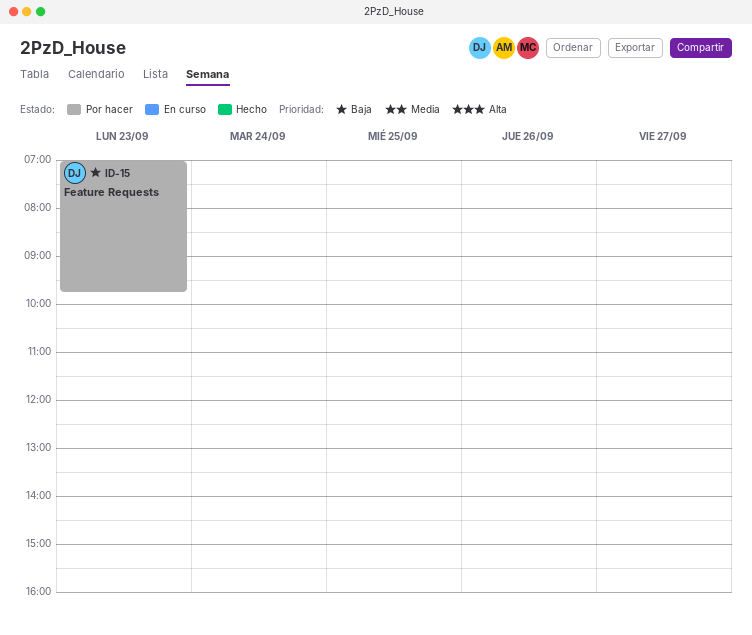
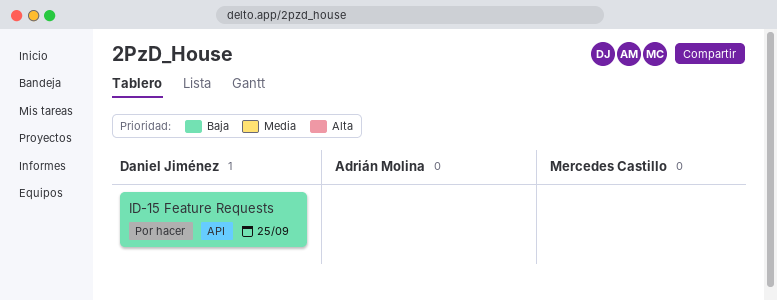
ID-15, day: Sep 23 -> Sep 25

